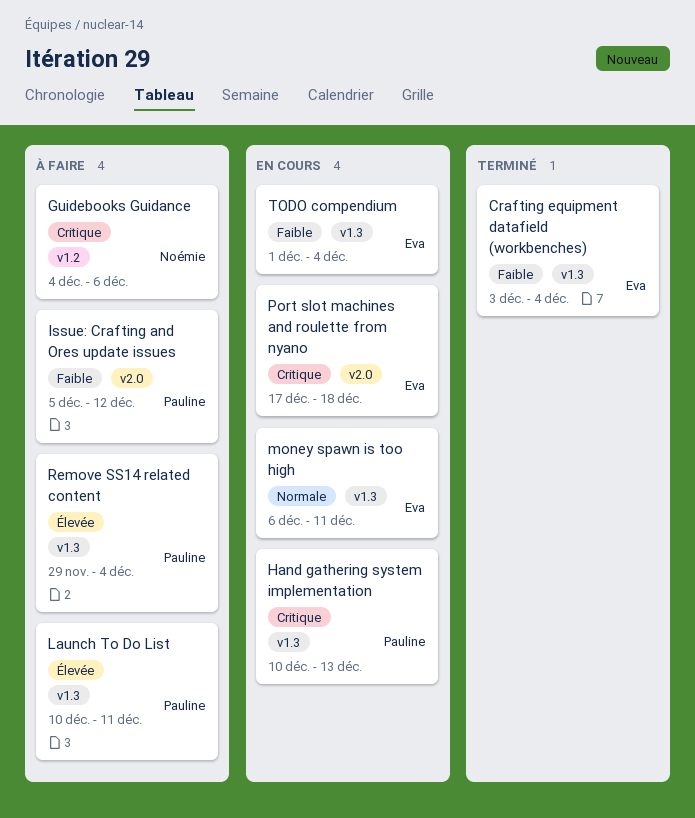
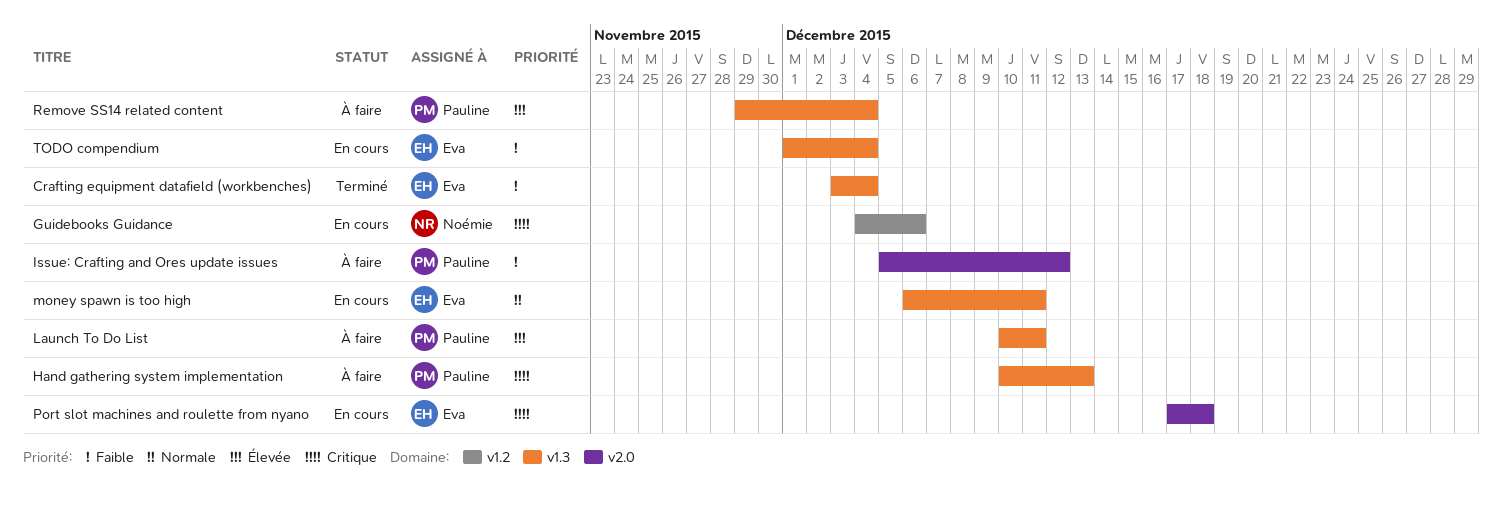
Guidebooks Guidance, status: À faire -> En cours
Hand gathering system implementation, status: En cours -> À faire

